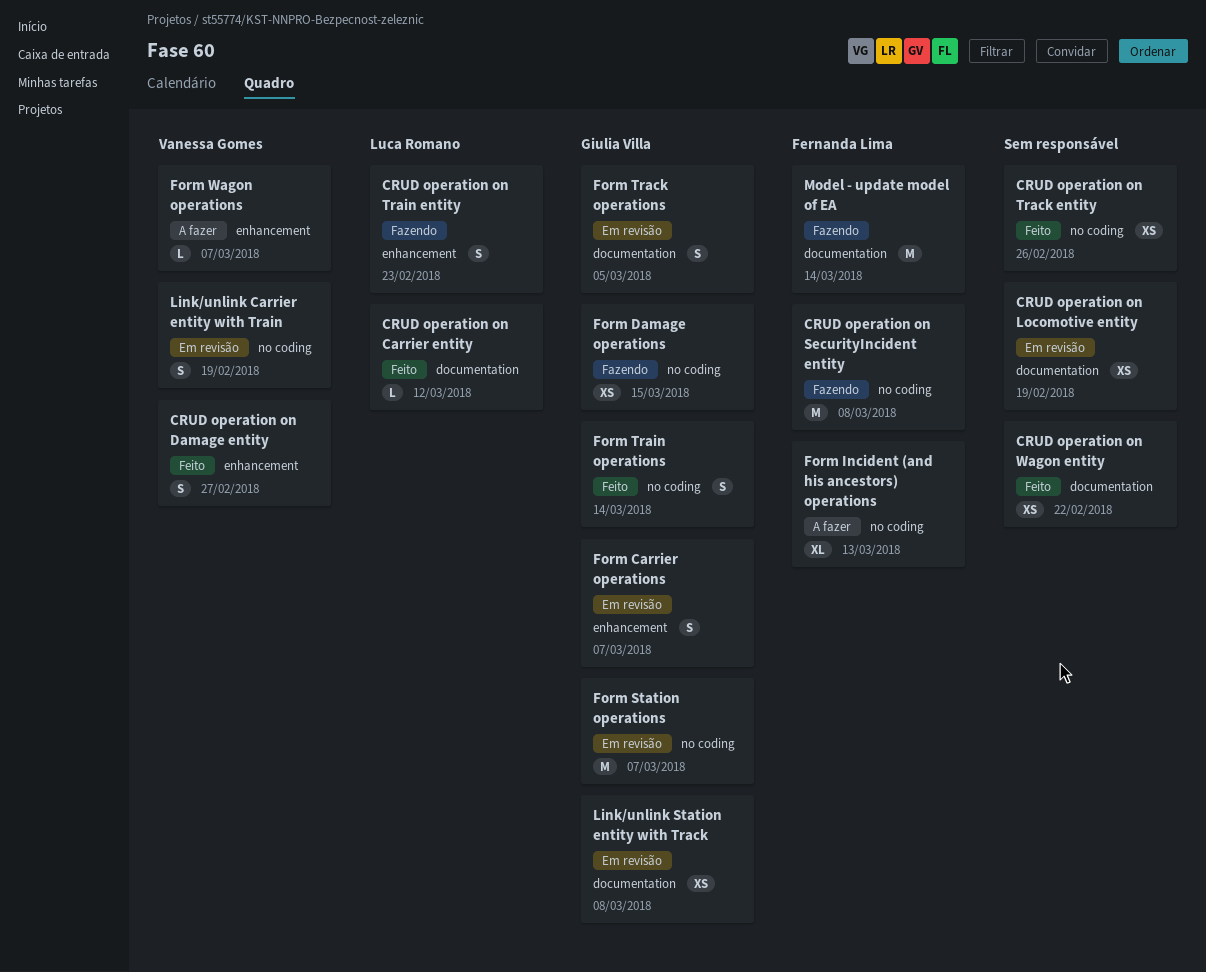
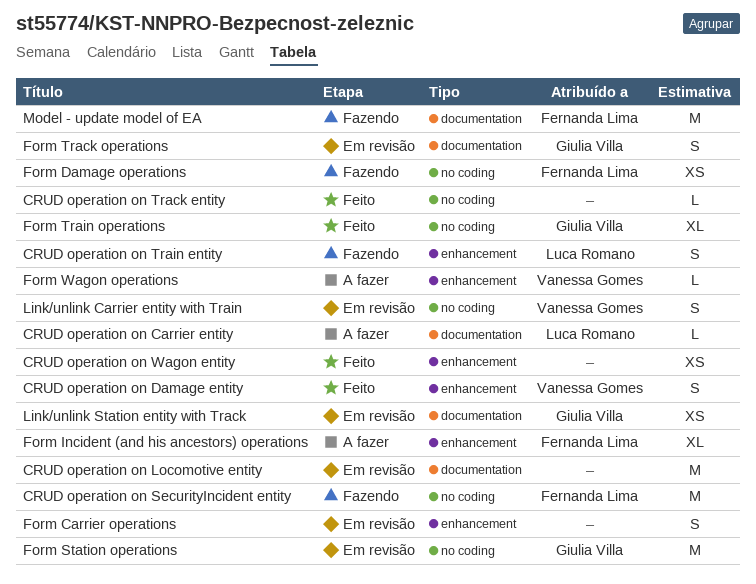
CRUD operation on Carrier entity, status: Feito -> A fazer
CRUD operation on Locomotive entity, estimate: XS -> M
CRUD operation on Track entity, estimate: XS -> L
CRUD operation on Wagon entity, label: documentation -> enhancement
Form Carrier operations, owner: Giulia Villa -> none
Form Damage operations, owner: Giulia Villa -> Fernanda Lima
Form Incident (and his ancestors) operations, label: no coding -> enhancement
Form Train operations, estimate: S -> XL

